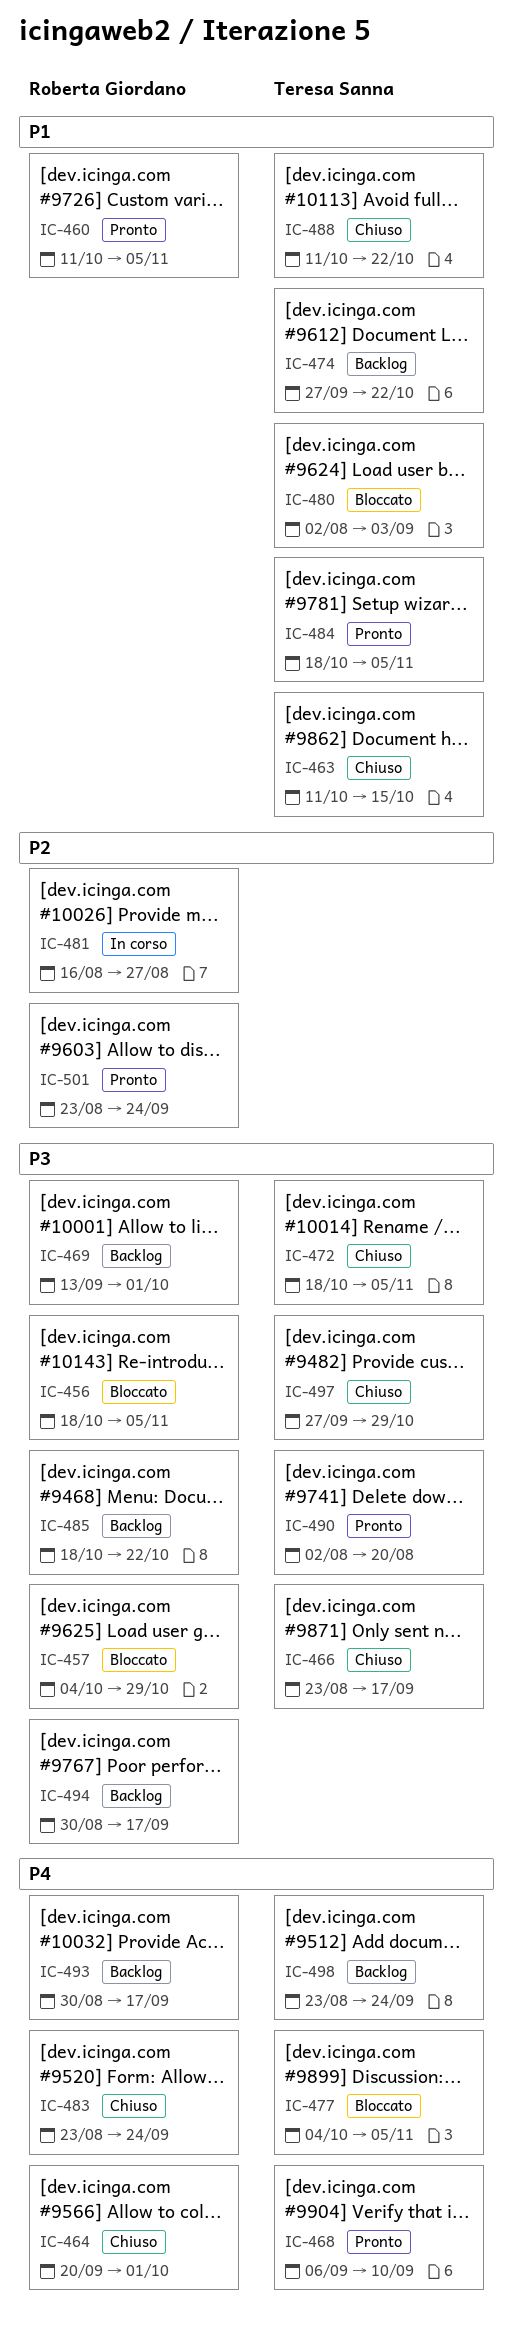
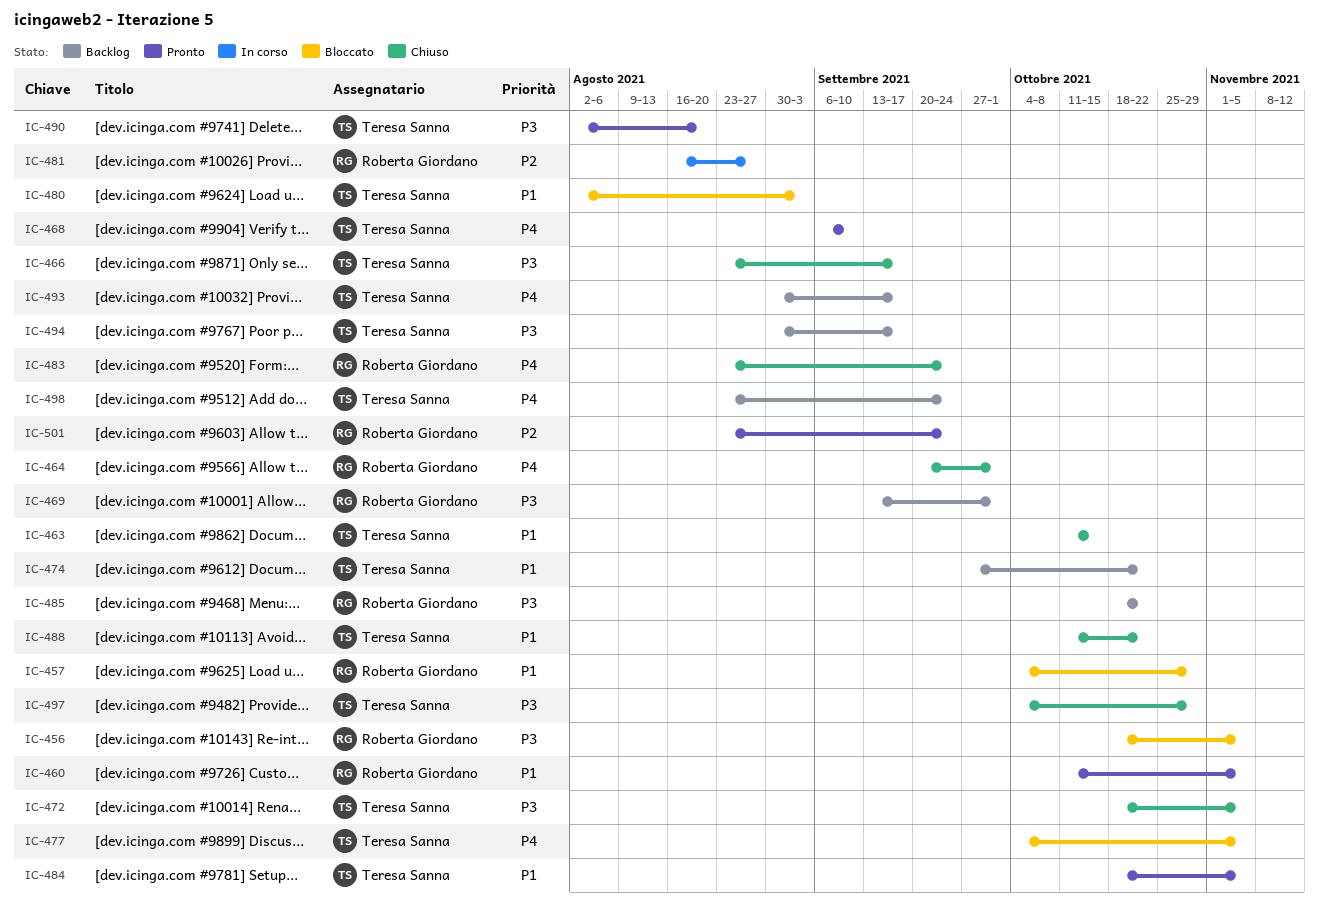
IC-457, priority: P3 -> P1
IC-493, owner: Roberta Giordano -> Teresa Sanna
IC-494, owner: Roberta Giordano -> Teresa Sanna
IC-497, start: Sep 27 -> Oct 4

